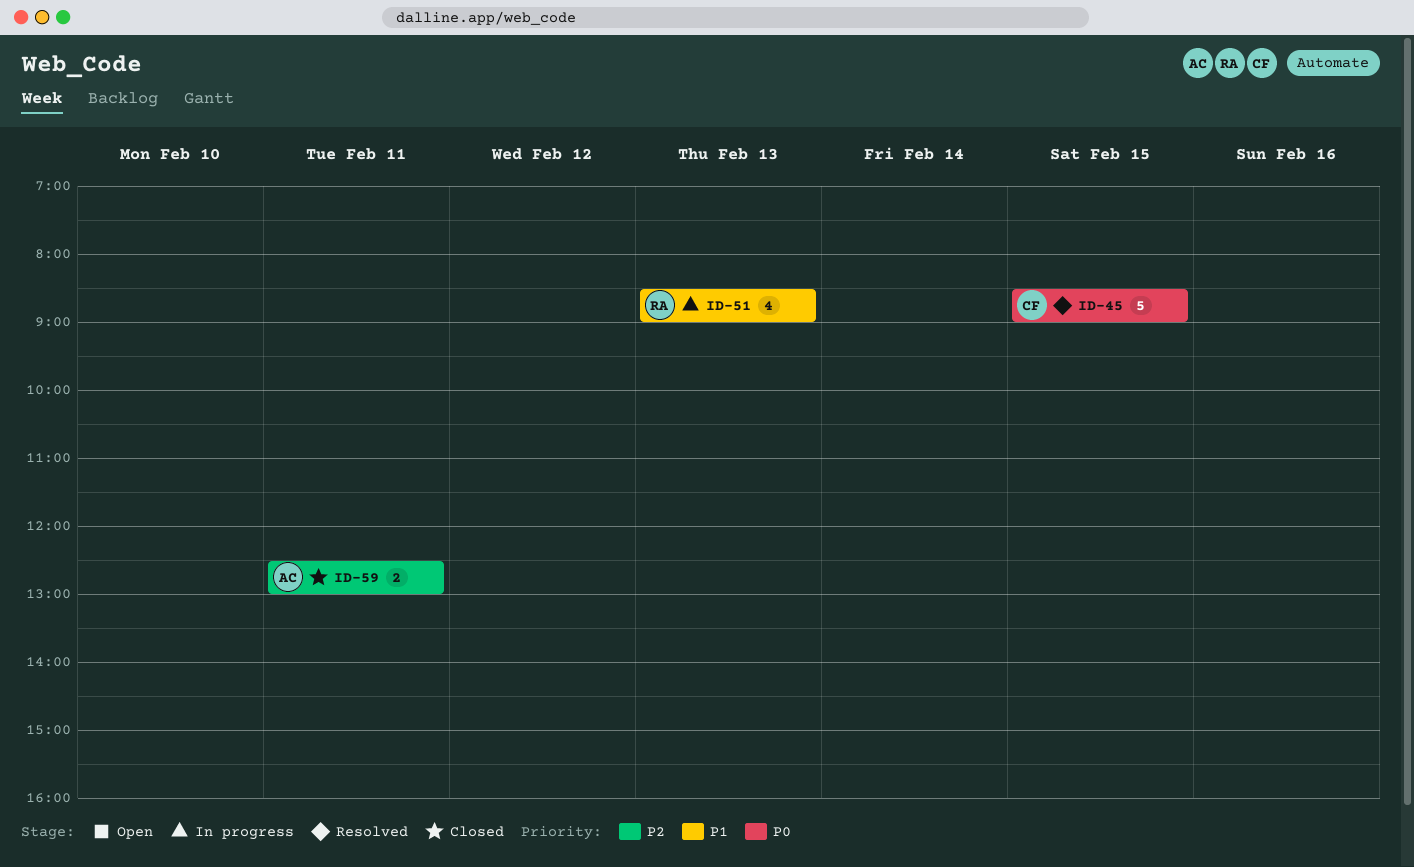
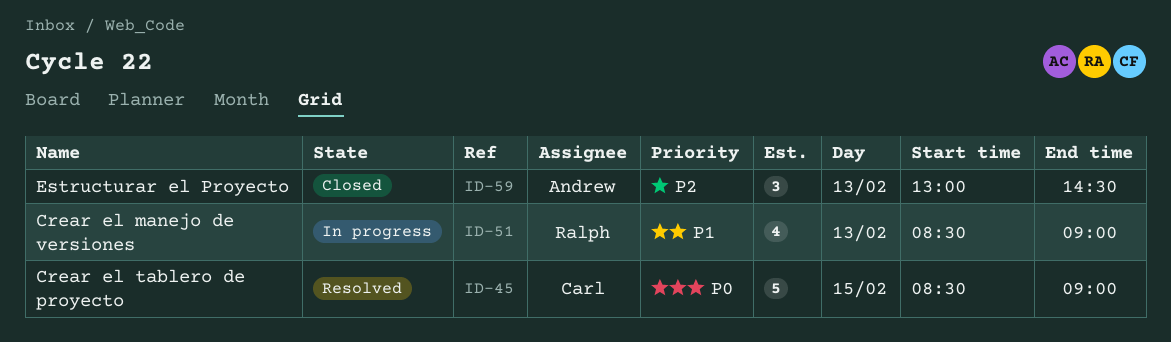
ID-59, estimate: 2 -> 3
ID-59, day: Feb 11 -> Feb 13
ID-59, begins: 12:30 -> 13:00
ID-59, ends: 13:00 -> 14:30

